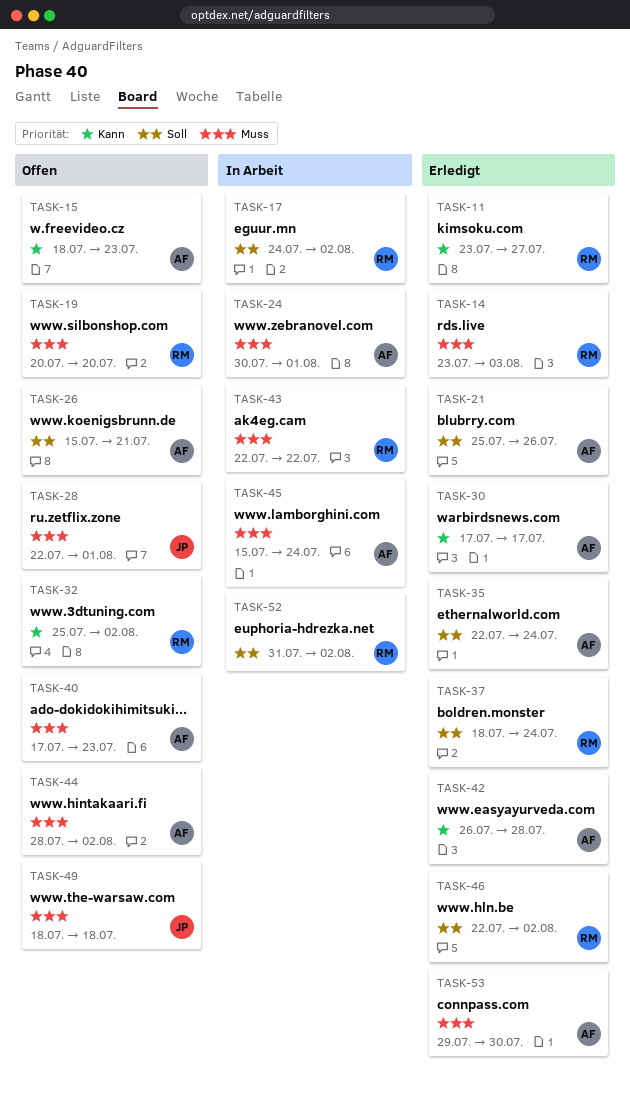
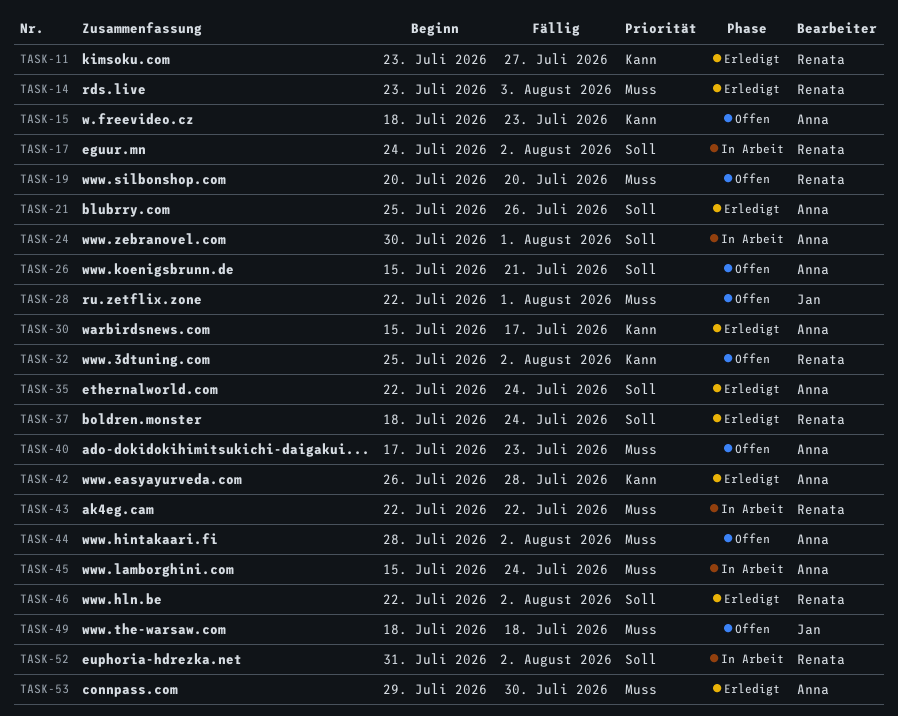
TASK-24, priority: Muss -> Soll
TASK-30, start: Jul 17 -> Jul 15

